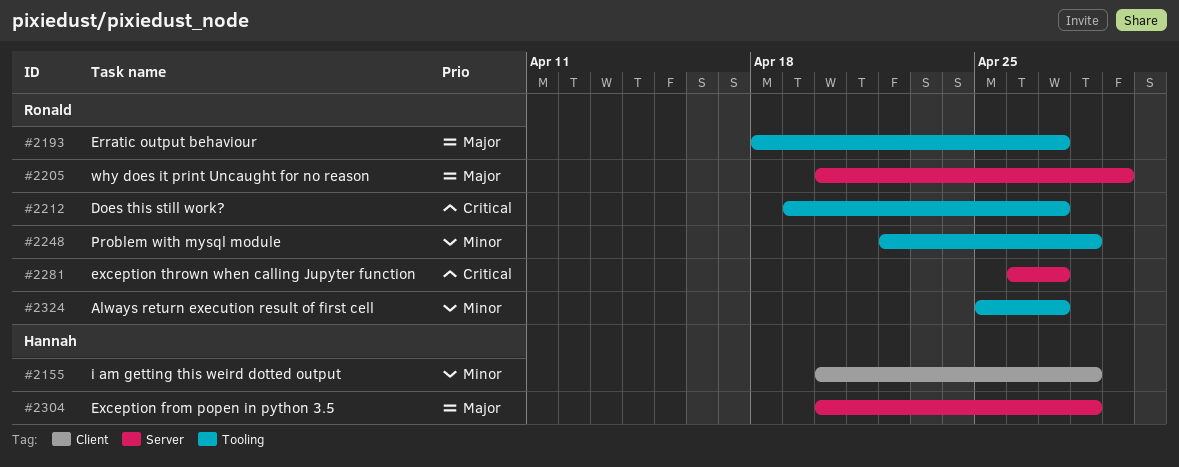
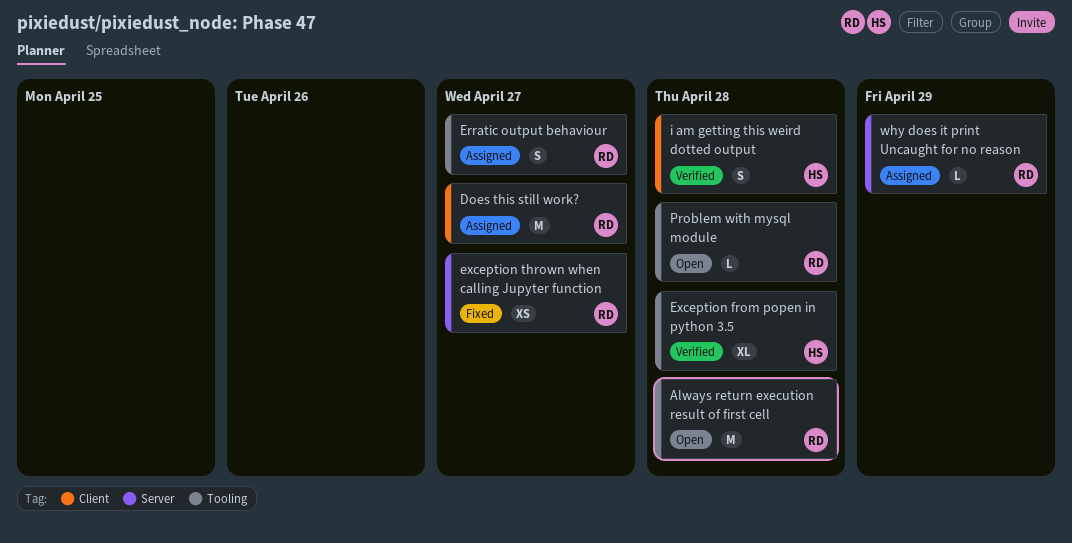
Always return execution result of first cell, due: Apr 27 -> Apr 28
Does this still work?, label: Tooling -> Client
Exception from popen in python 3.5, label: Server -> Tooling

